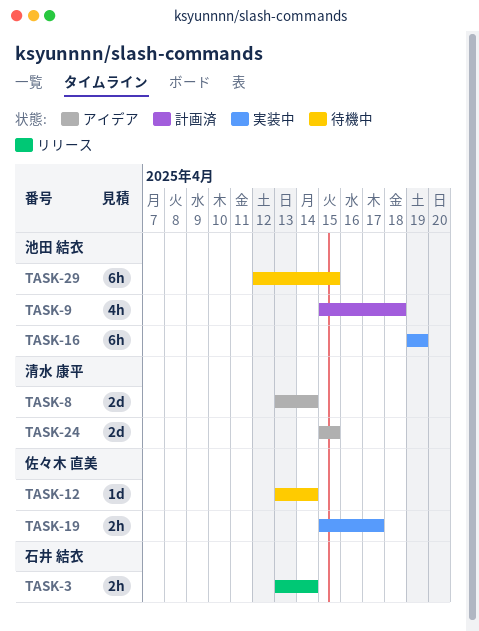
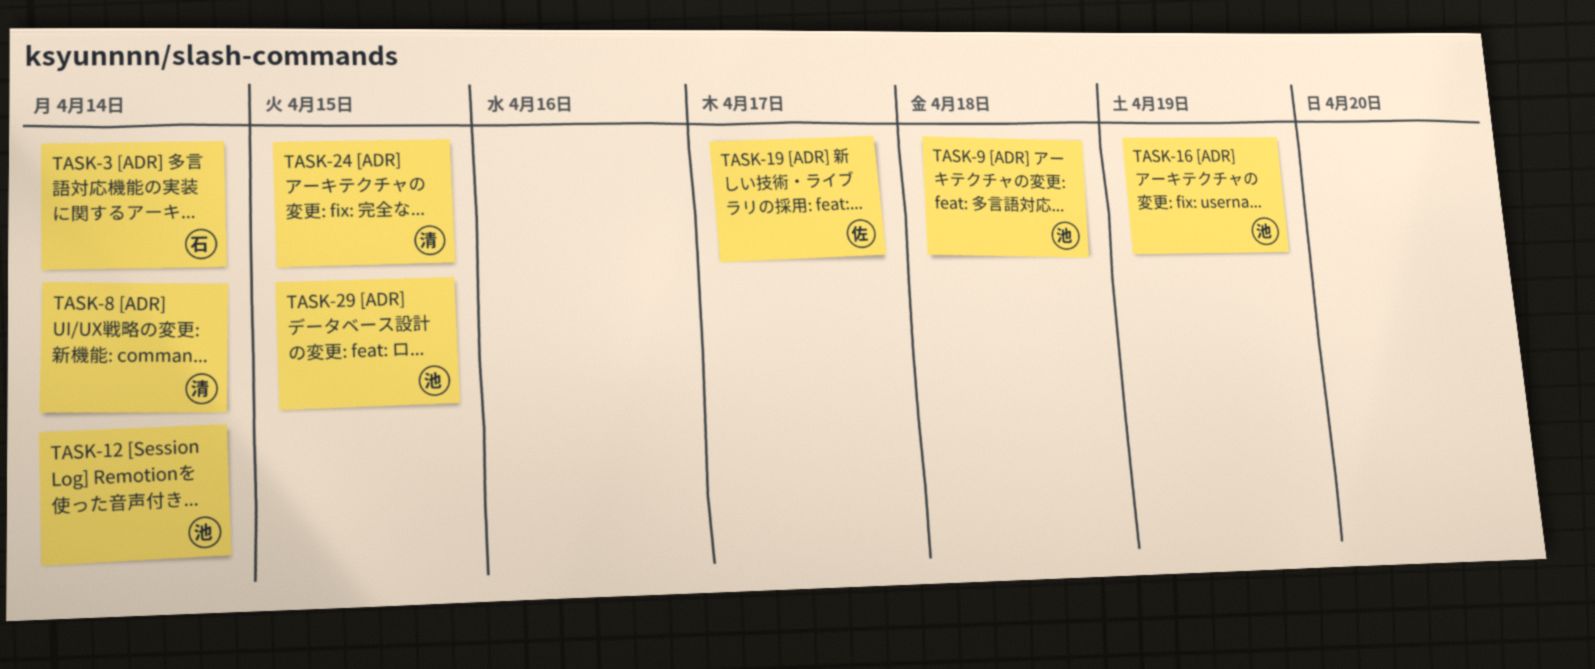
TASK-12, owner: 佐々木 直美 -> 池田 結衣

